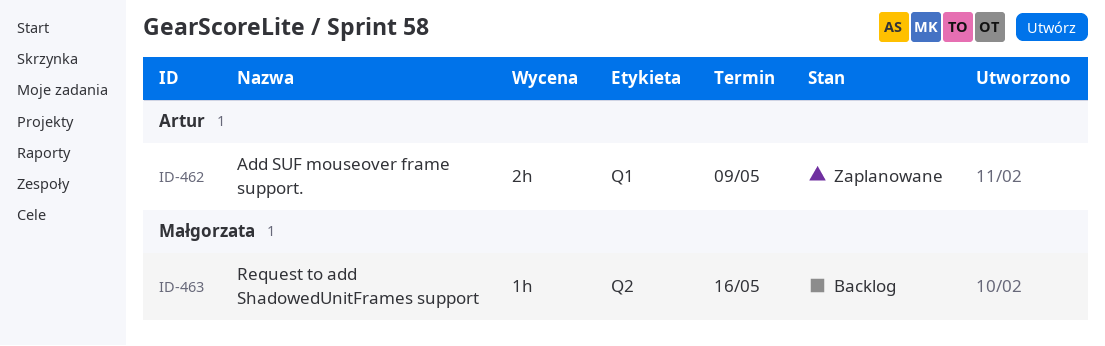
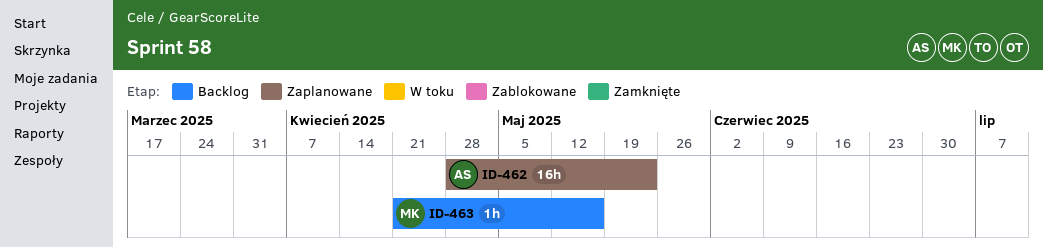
ID-462, estimate: 2h -> 16h
ID-462, due: May 9 -> May 23

